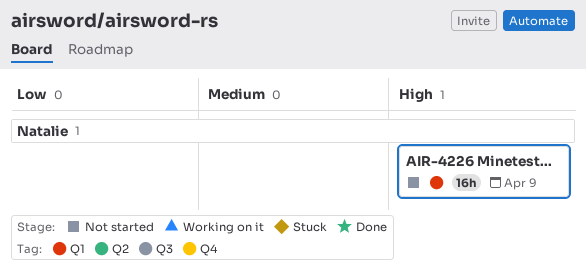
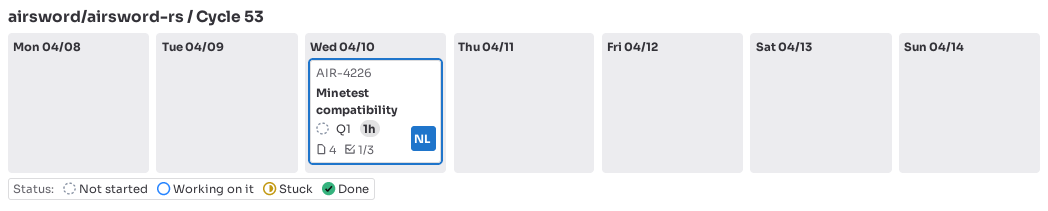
AIR-4226, estimate: 16h -> 1h
AIR-4226, due: Apr 9 -> Apr 10

